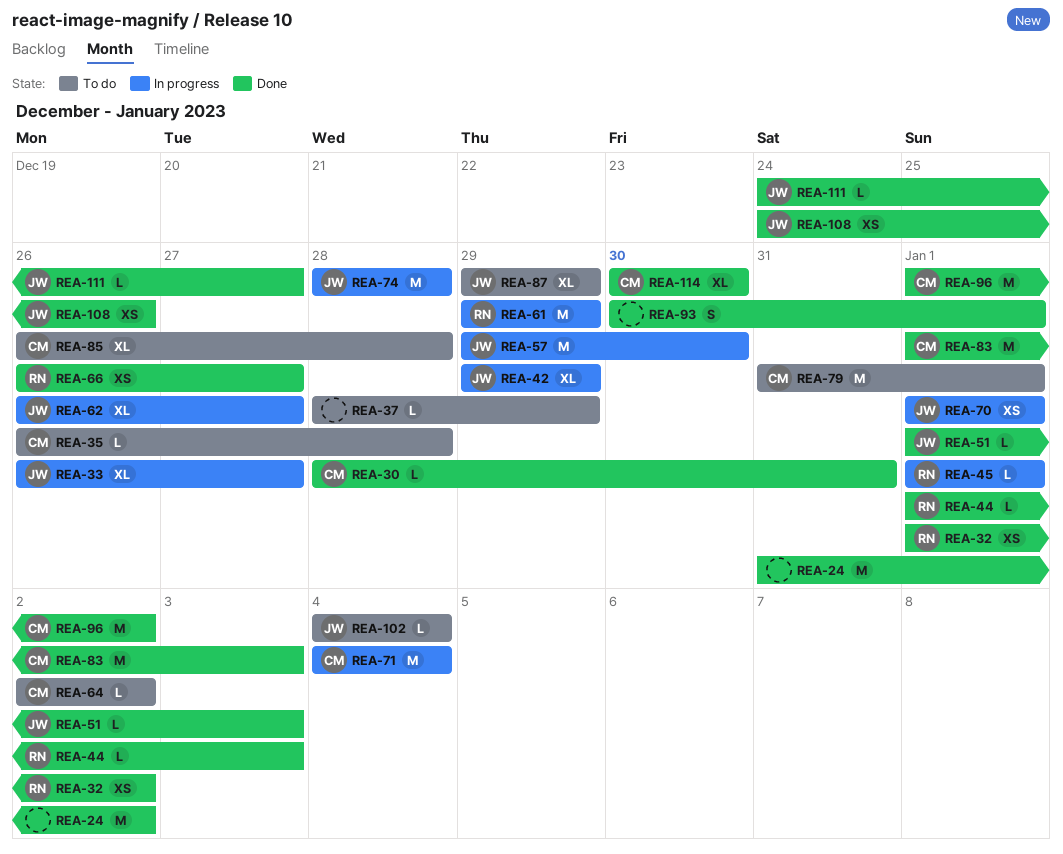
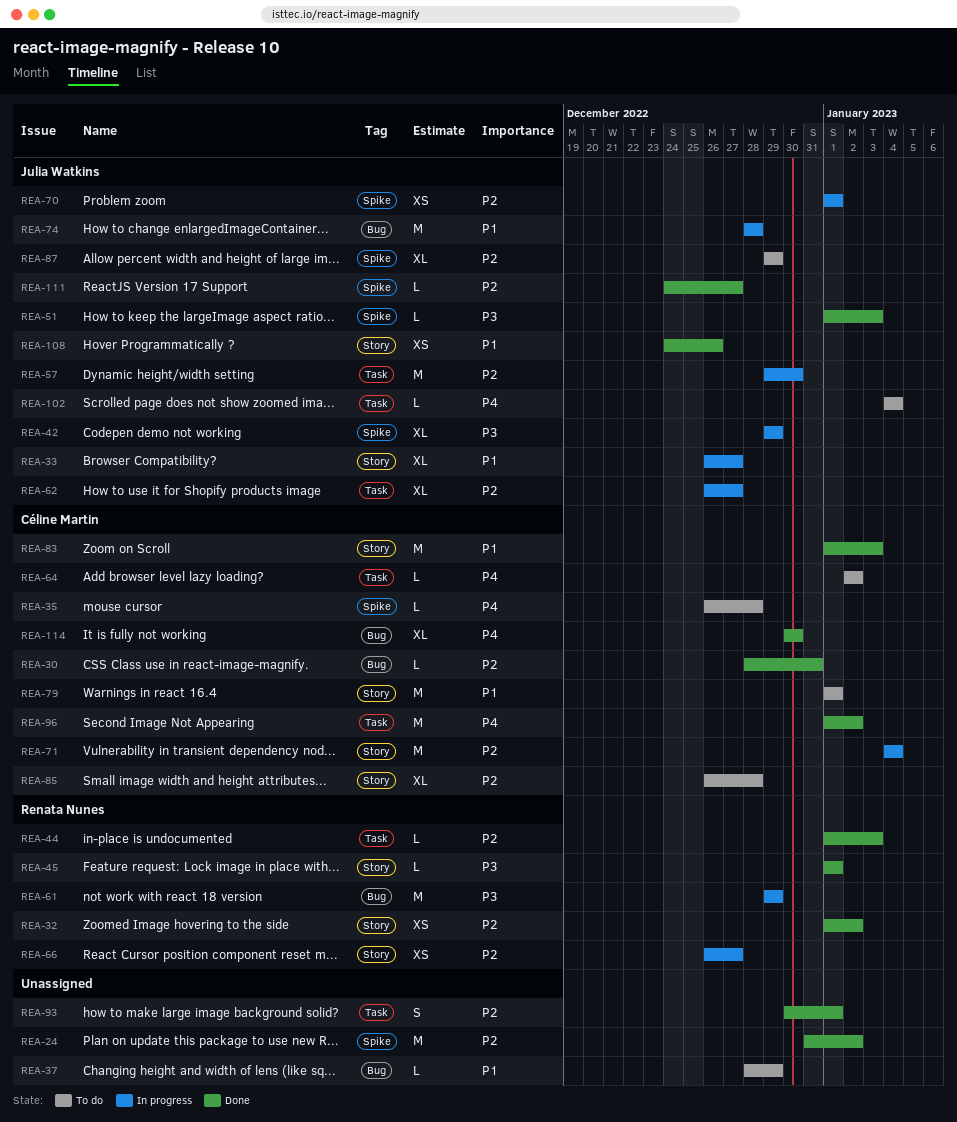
REA-45, status: In progress -> Done
REA-66, status: Done -> In progress
REA-79, start: Dec 31 -> Jan 1

